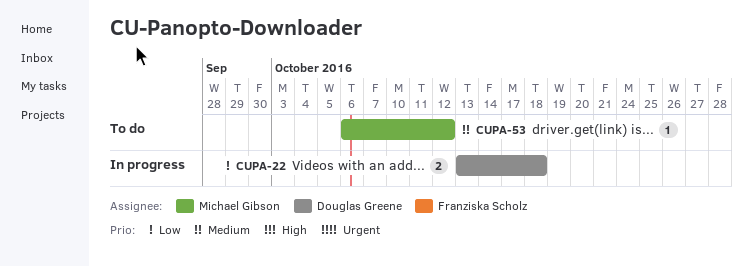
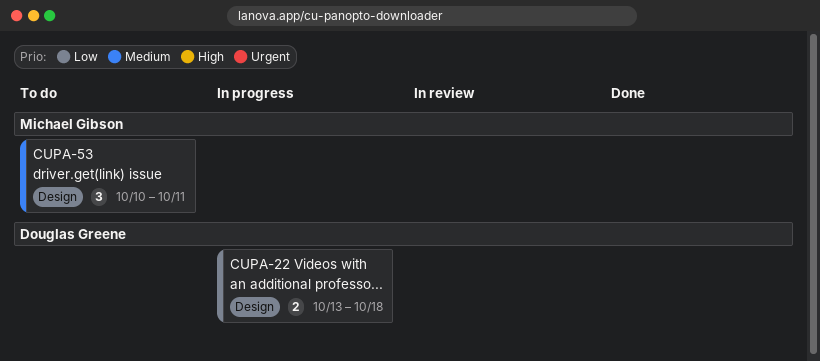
CUPA-53, estimate: 1 -> 3
CUPA-53, start: Oct 6 -> Oct 10
CUPA-53, due: Oct 12 -> Oct 11

